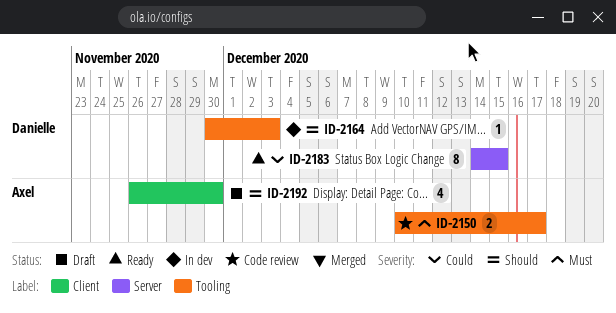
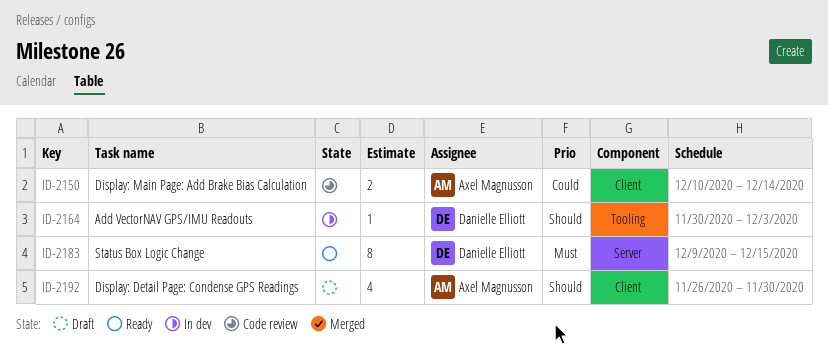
ID-2150, priority: Must -> Could
ID-2150, label: Tooling -> Client
ID-2150, due: Dec 17 -> Dec 14
ID-2183, priority: Could -> Must
ID-2183, start: Dec 14 -> Dec 9

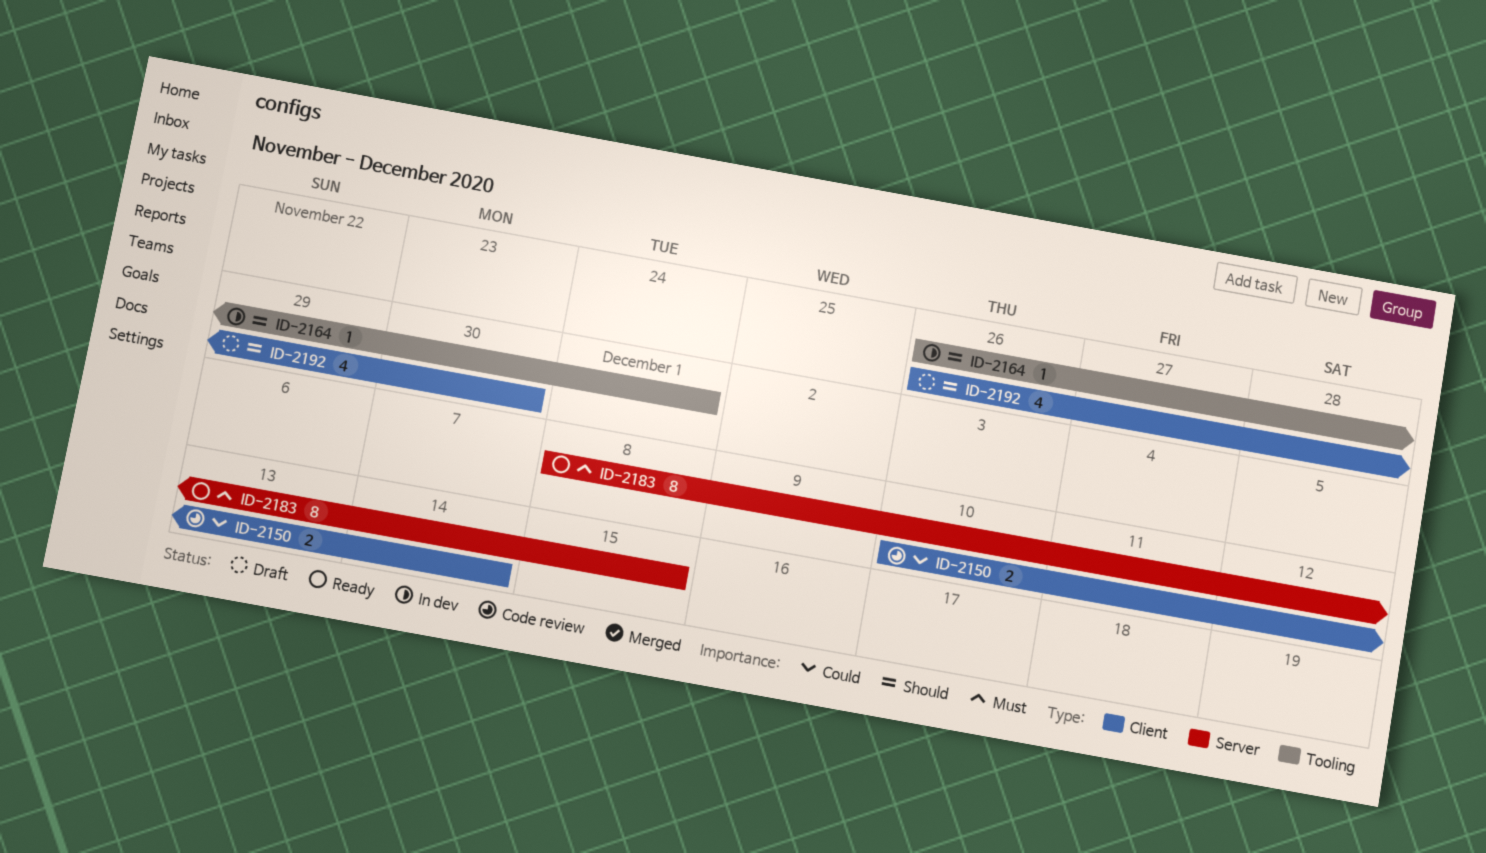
ID-2164, start: Nov 30 -> Nov 26
ID-2164, due: Dec 3 -> Dec 1
ID-2183, start: Dec 9 -> Dec 8

